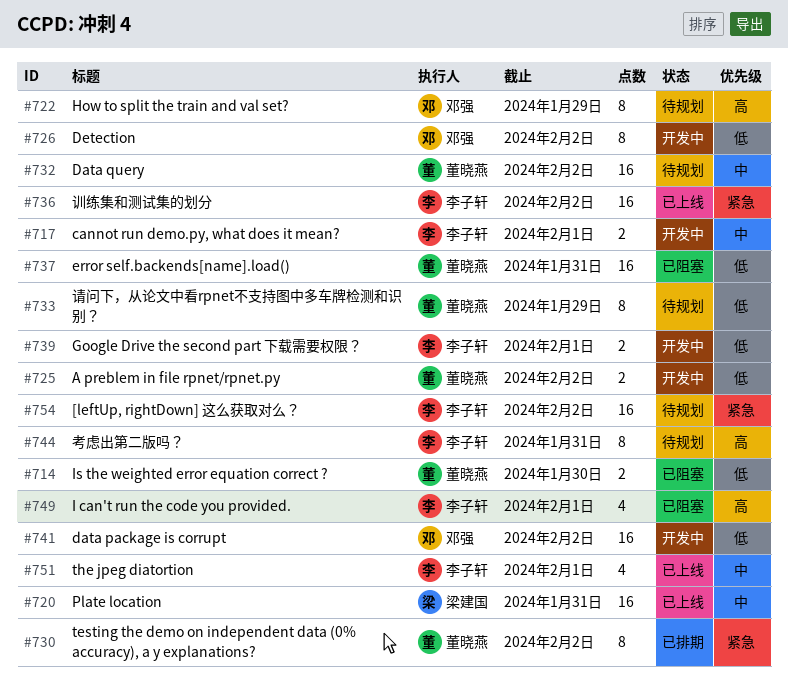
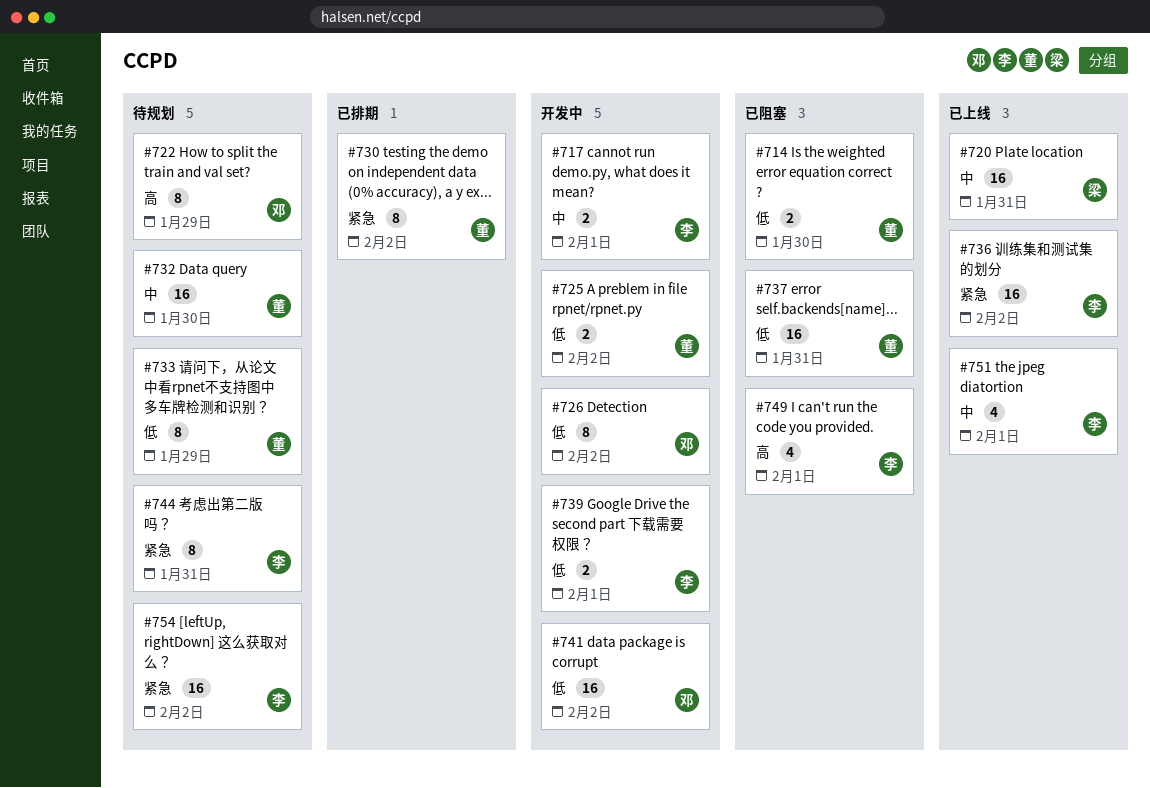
#732, due: Feb 2 -> Jan 30
#744, priority: 高 -> 紧急

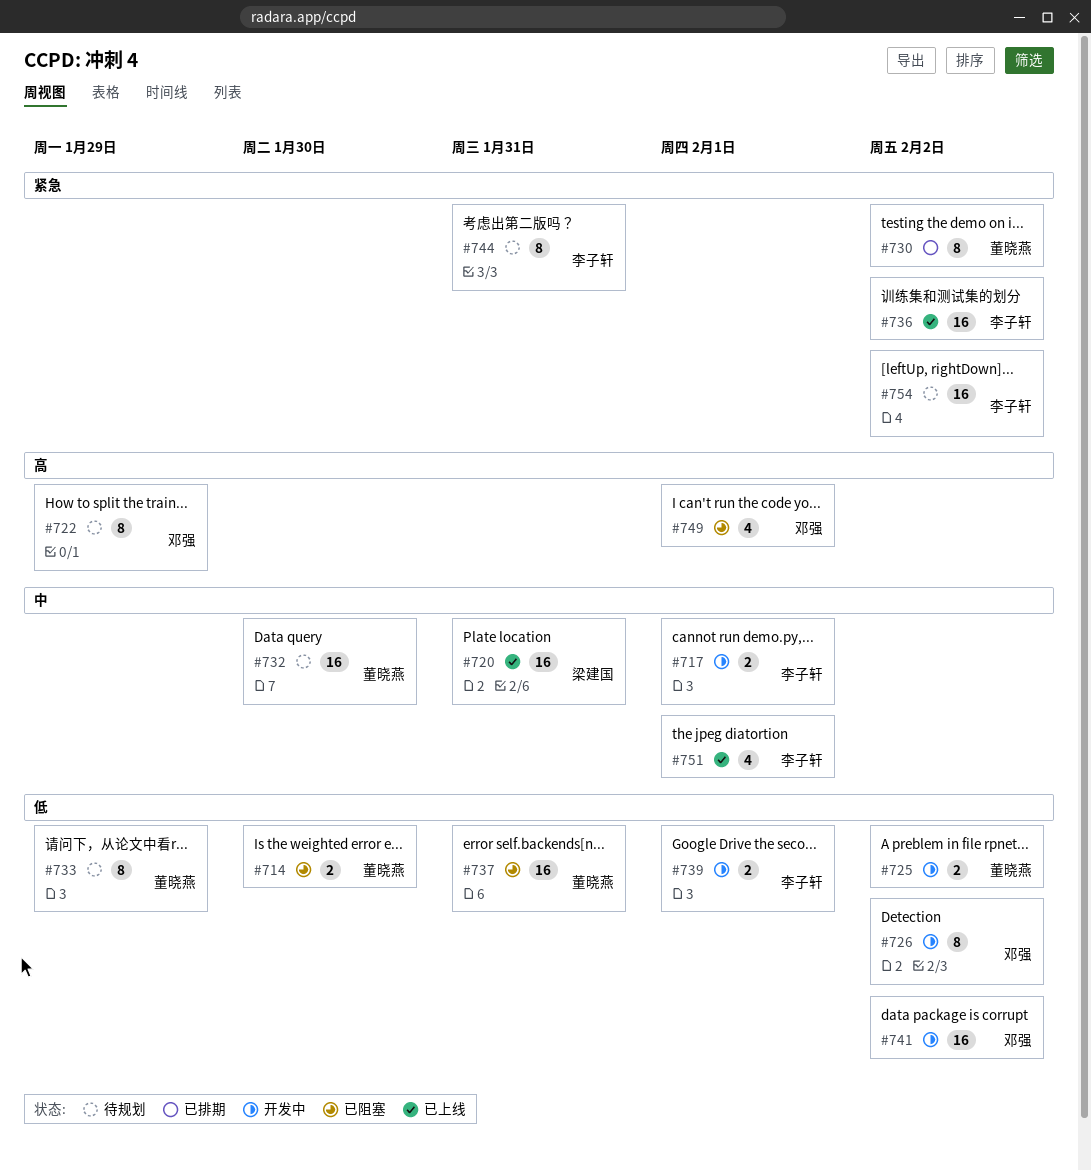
#749, owner: 李子轩 -> 邓强

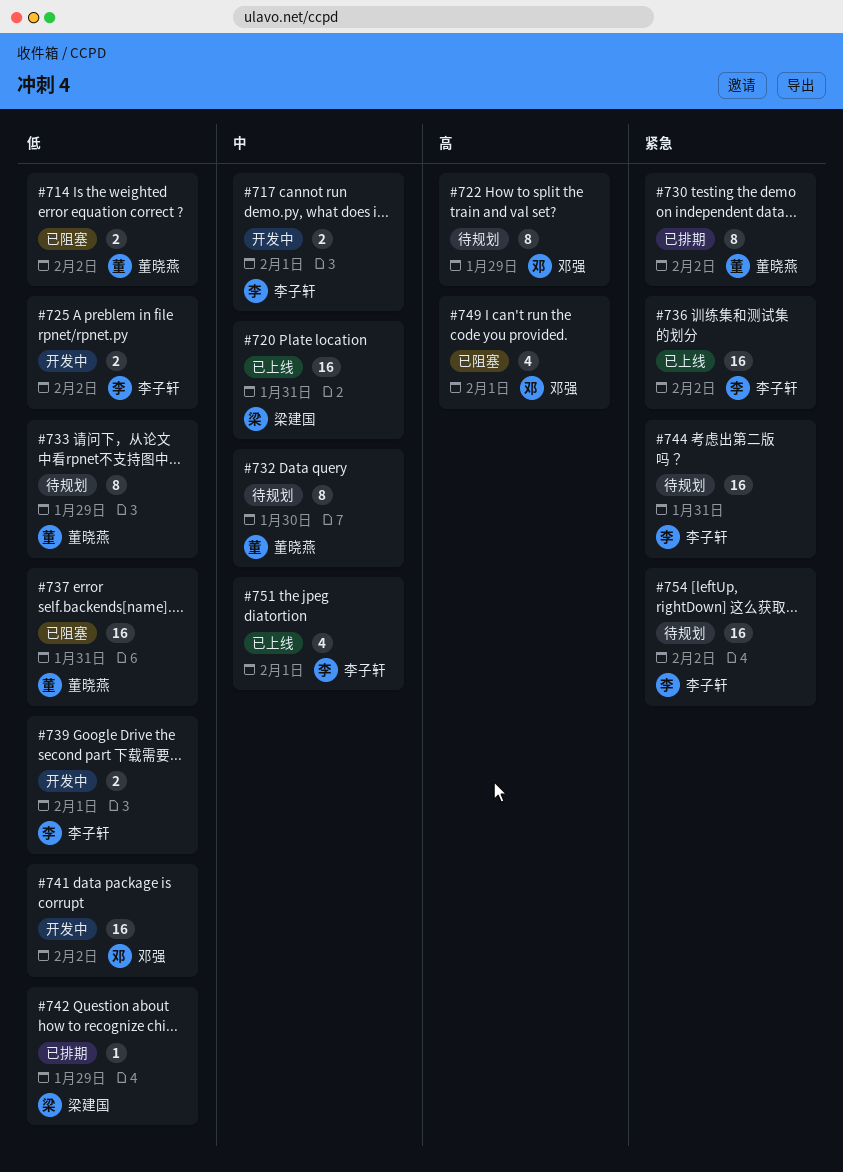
#714, due: Jan 30 -> Feb 2
#725, owner: 董晓燕 -> 李子轩
#726: present -> none
#732, estimate: 16 -> 8
#742: none -> present
#744, estimate: 8 -> 16

